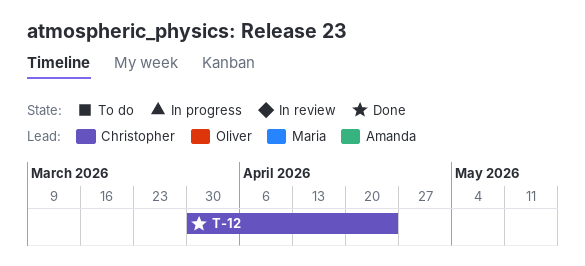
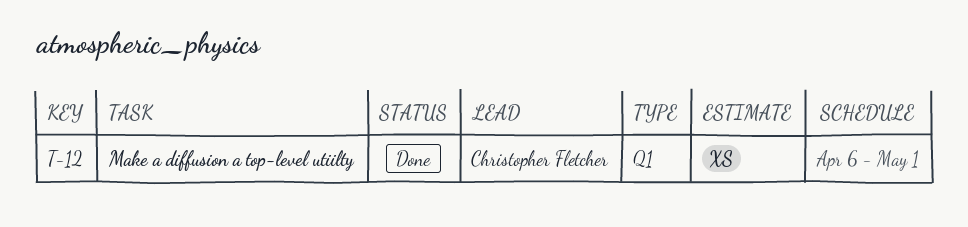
T-12, start: Mar 30 -> Apr 6
T-12, due: Apr 24 -> May 1

